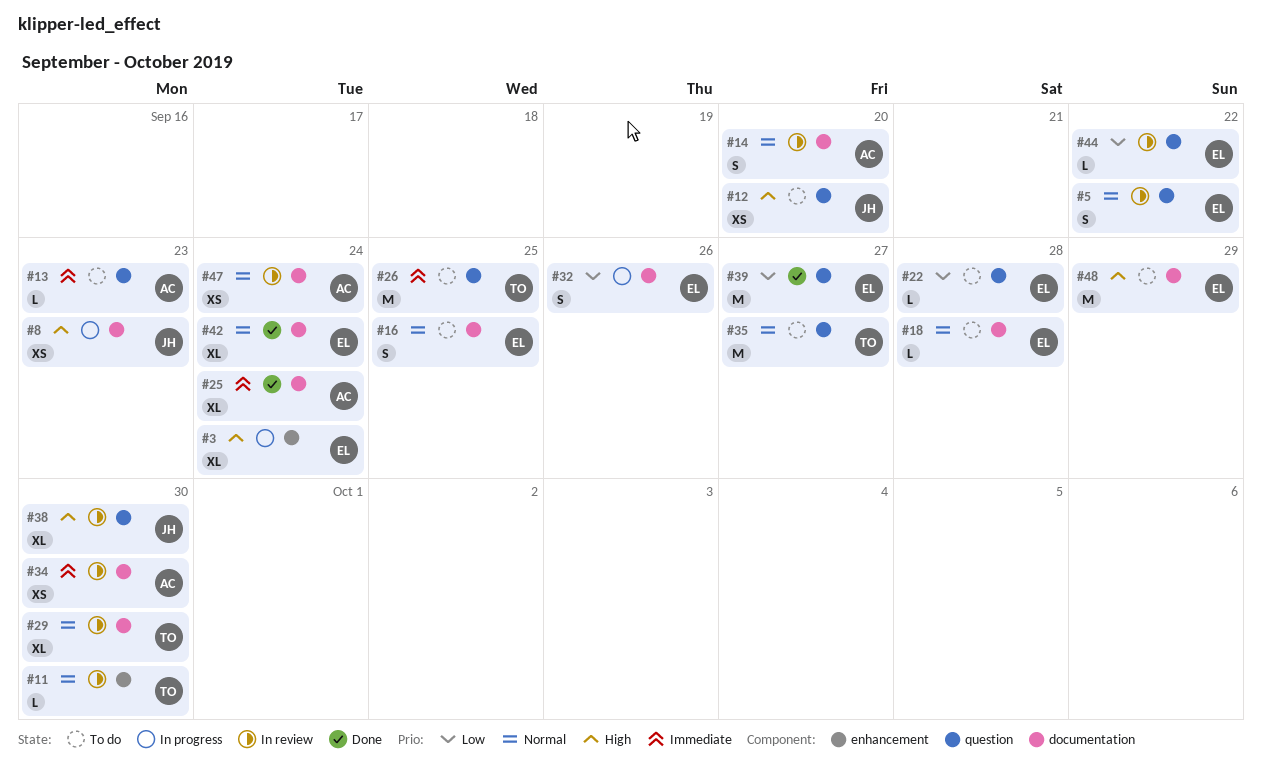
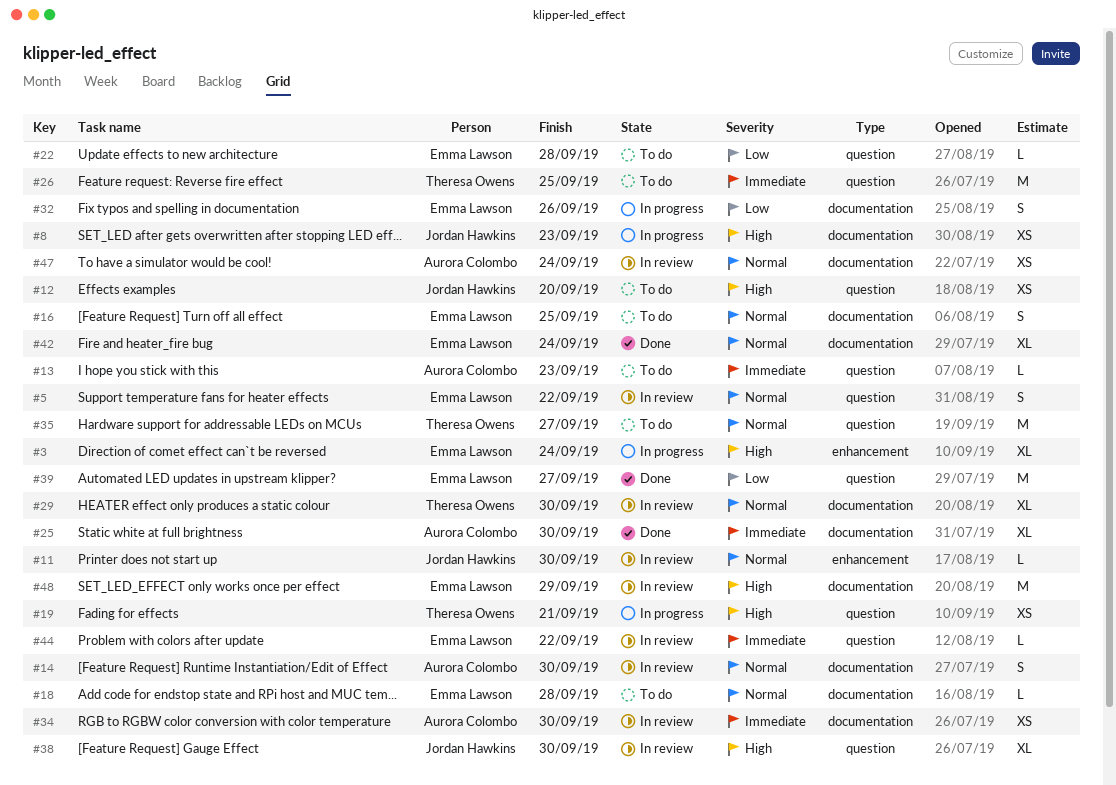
#11, owner: Theresa Owens -> Jordan Hawkins
#14, due: Sep 20 -> Sep 30
#19: none -> present
#25, due: Sep 24 -> Sep 30
#44, priority: Low -> Immediate
#48, status: To do -> In review

